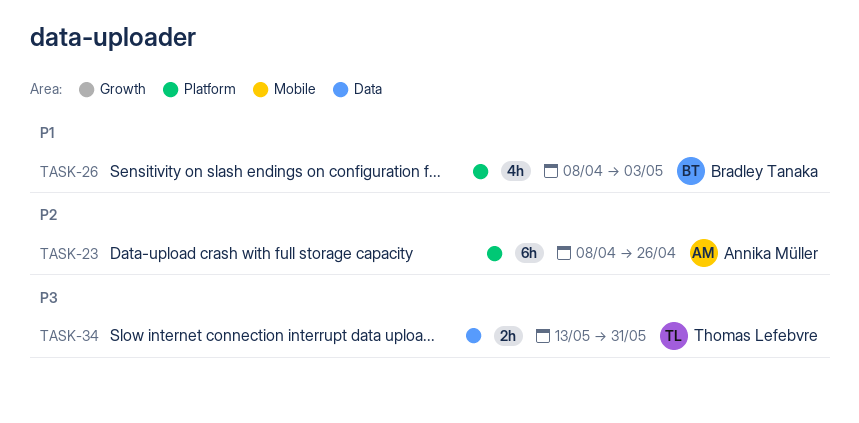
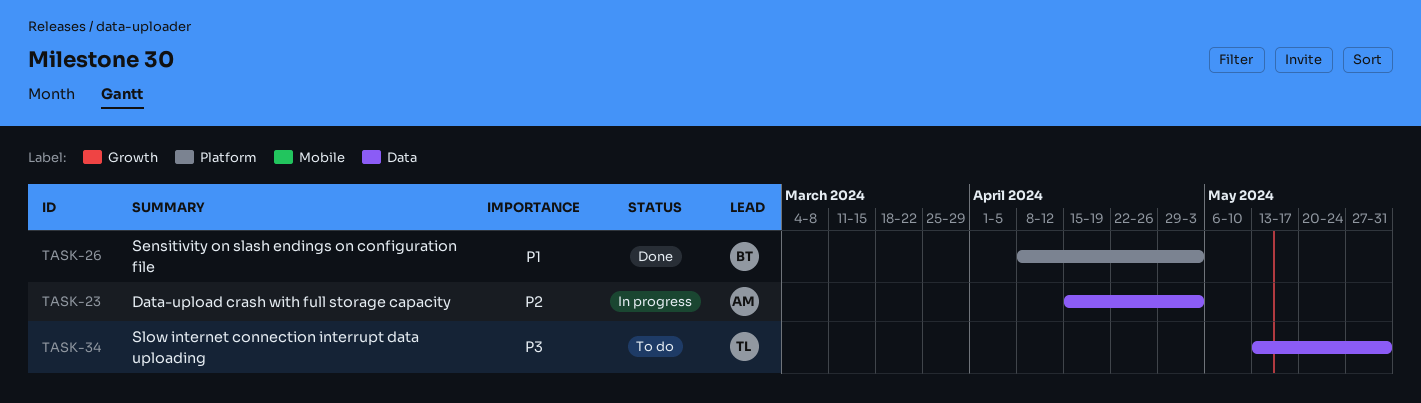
TASK-23, label: Platform -> Data
TASK-23, start: Apr 8 -> Apr 15
TASK-23, due: Apr 26 -> May 3

